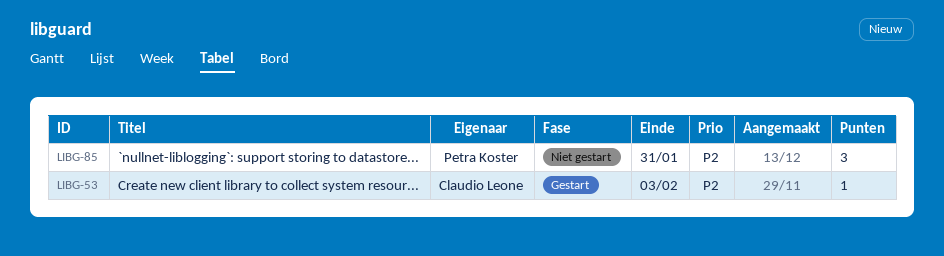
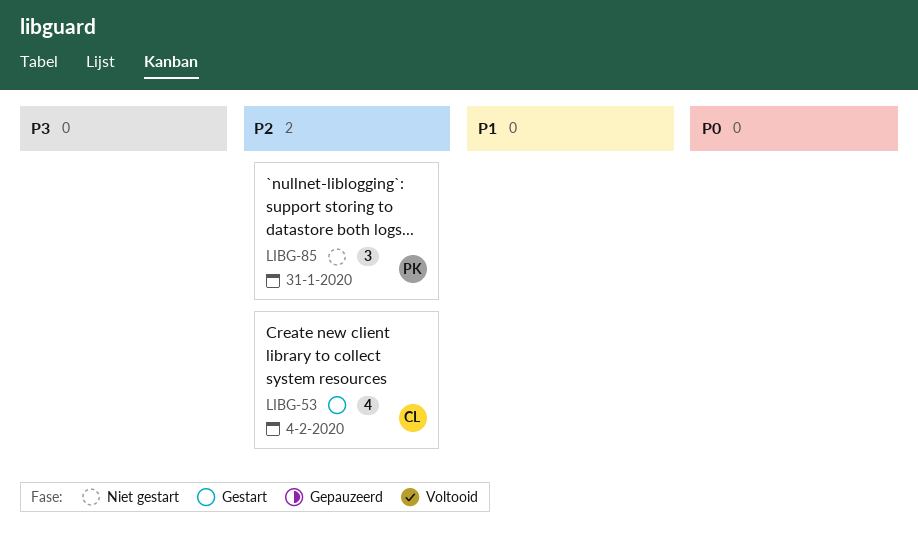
LIBG-53, estimate: 1 -> 4
LIBG-53, due: Feb 3 -> Feb 4

